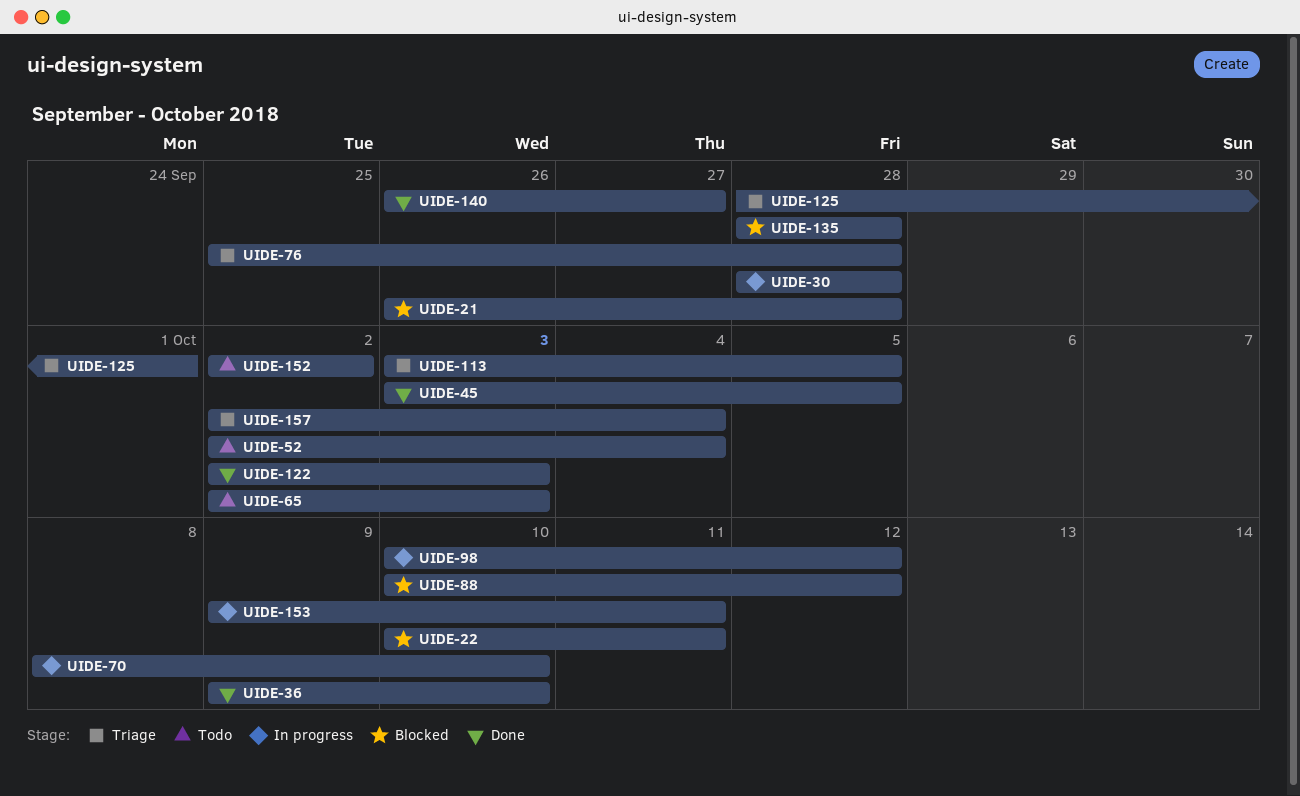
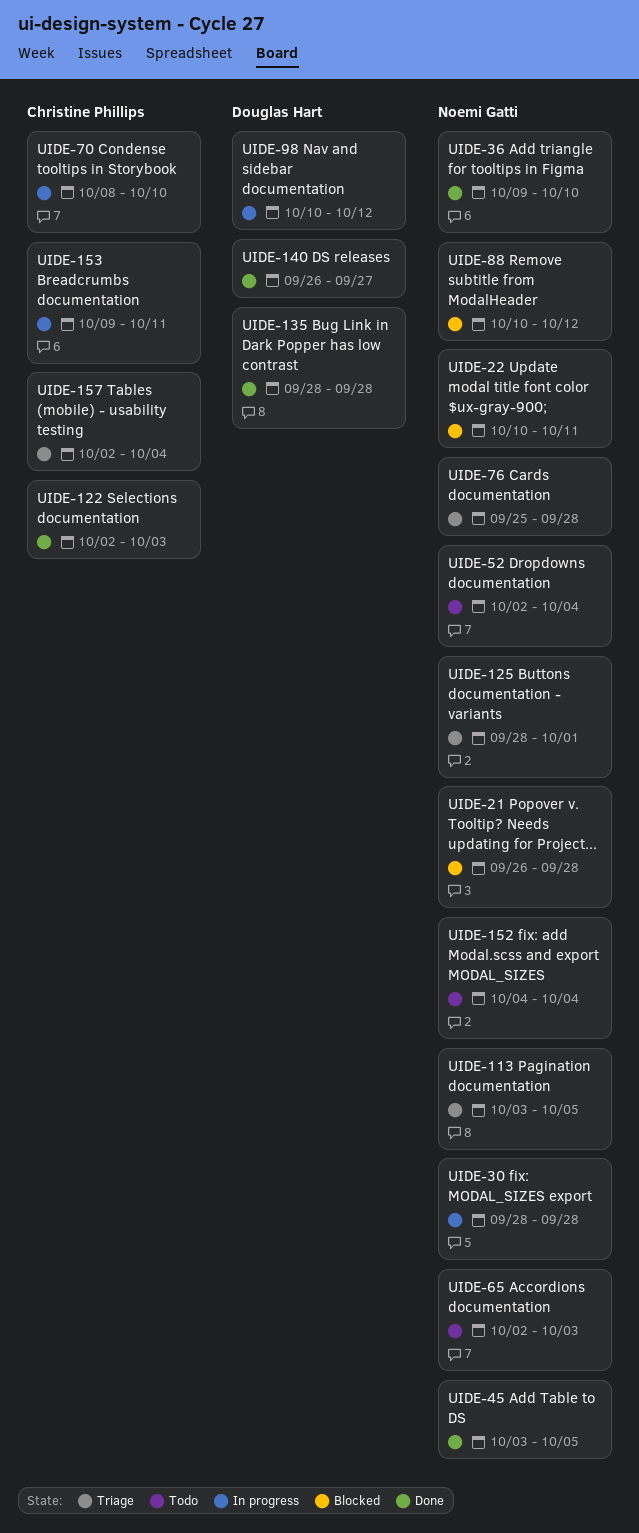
UIDE-135, status: Blocked -> Done
UIDE-152, start: Oct 2 -> Oct 4
UIDE-152, due: Oct 2 -> Oct 4

